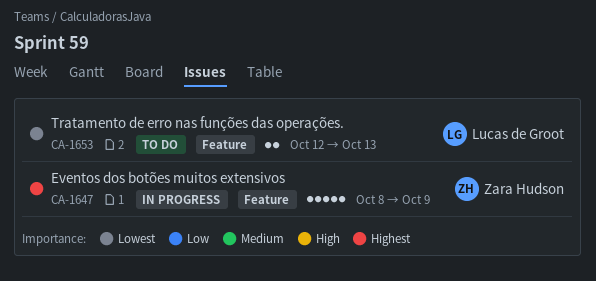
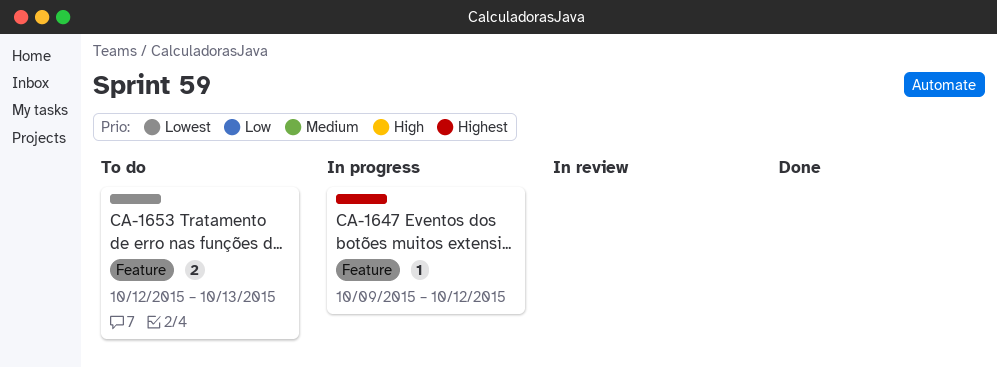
CA-1647, estimate: 5 -> 1
CA-1647, start: Oct 8 -> Oct 9
CA-1647, due: Oct 9 -> Oct 12

